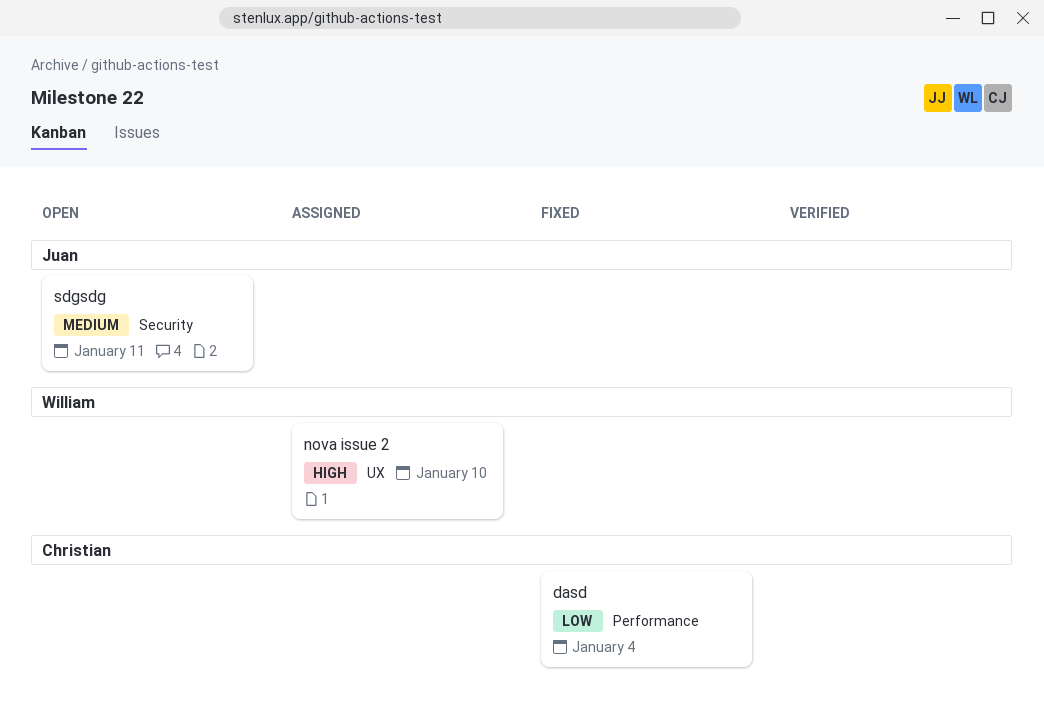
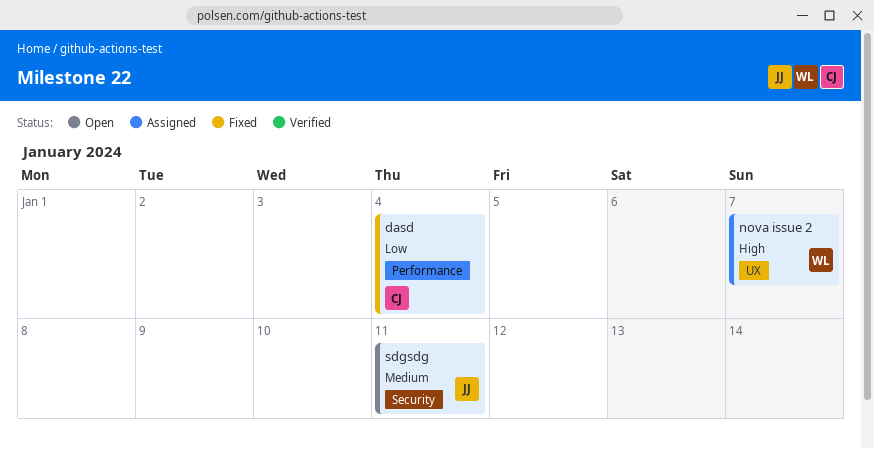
nova issue 2, due: Jan 10 -> Jan 7

